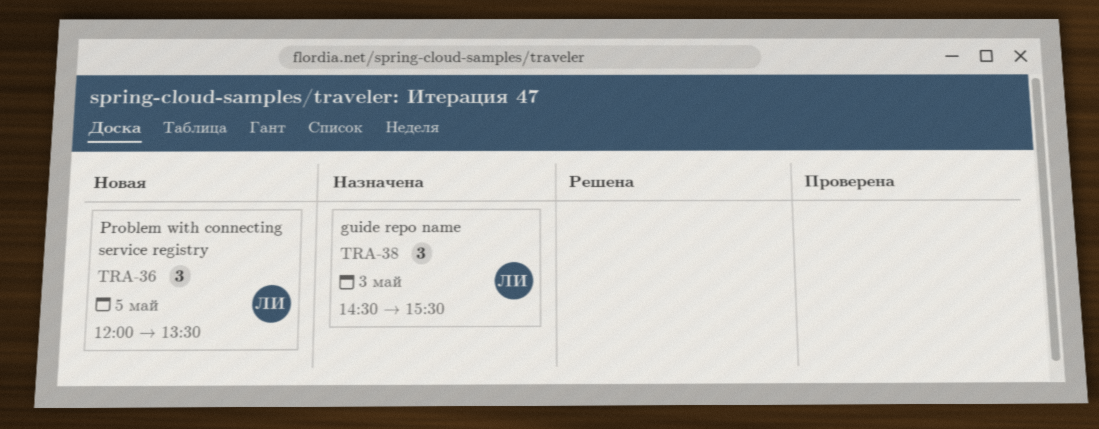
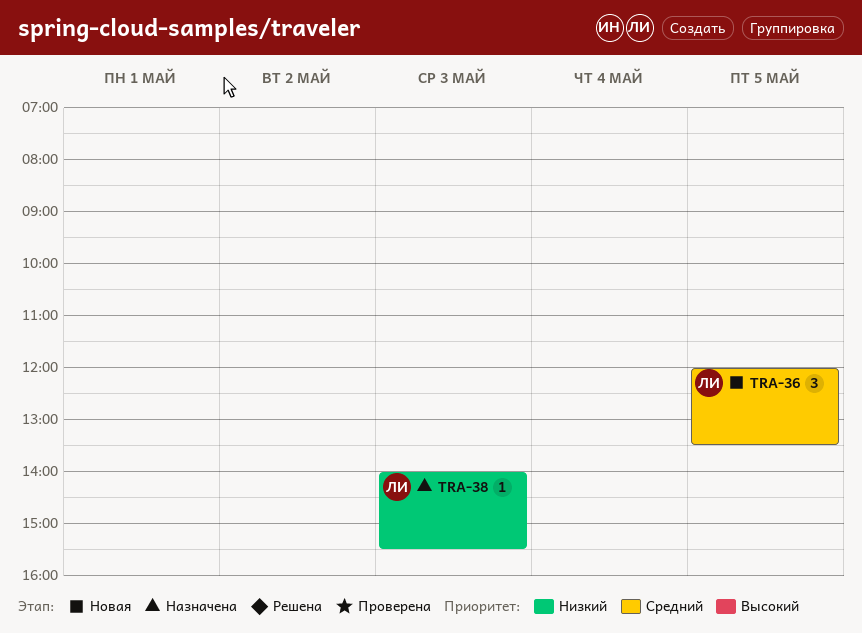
TRA-38, estimate: 3 -> 1
TRA-38, begins: 14:30 -> 14:00

